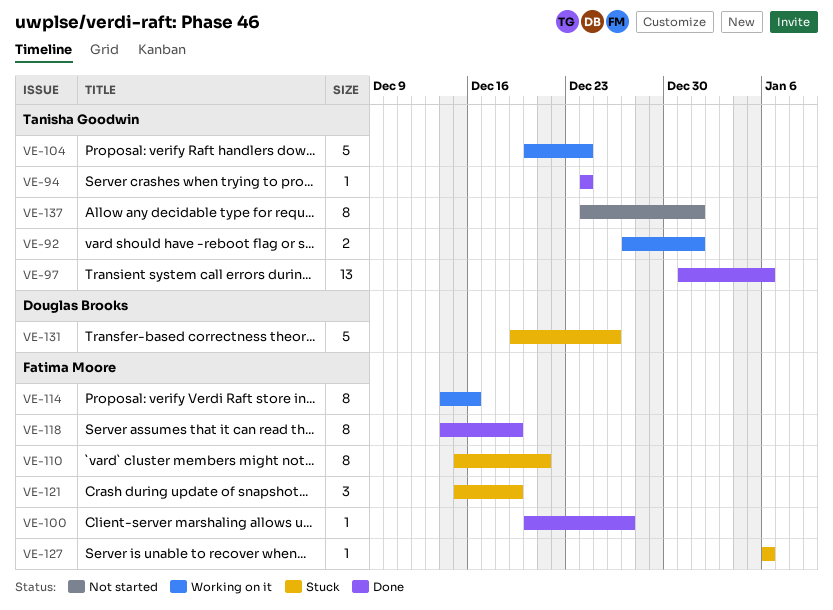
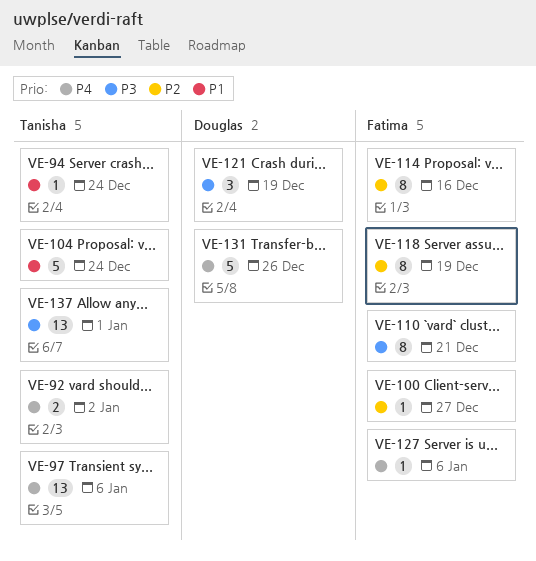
VE-92, due: Jan 1 -> Jan 2
VE-121, owner: Fatima Moore -> Douglas Brooks
VE-137, estimate: 8 -> 13

